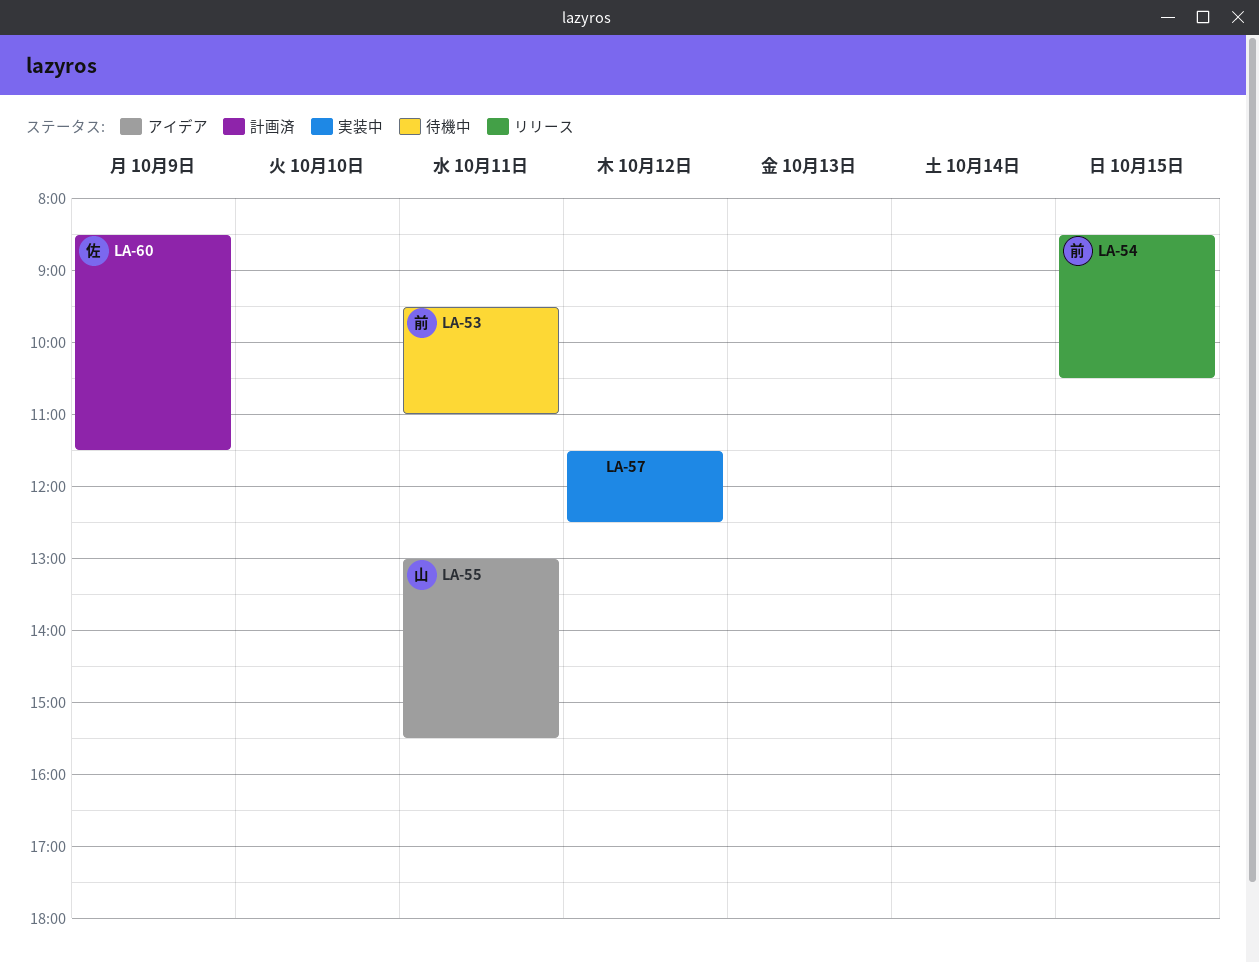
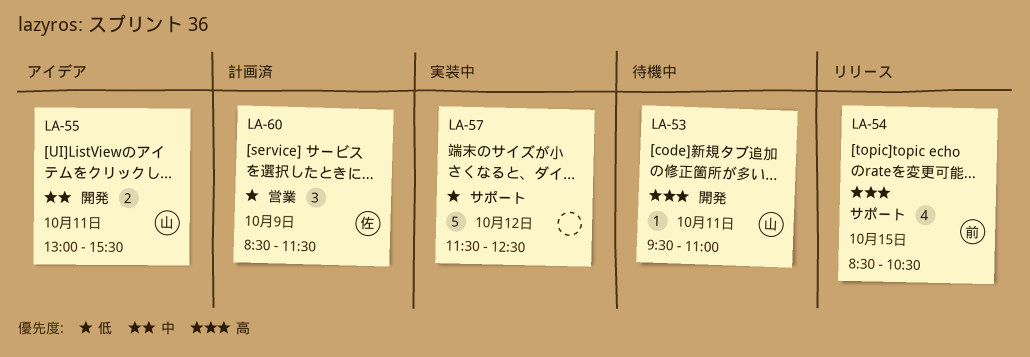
LA-53, owner: 前 -> 山

